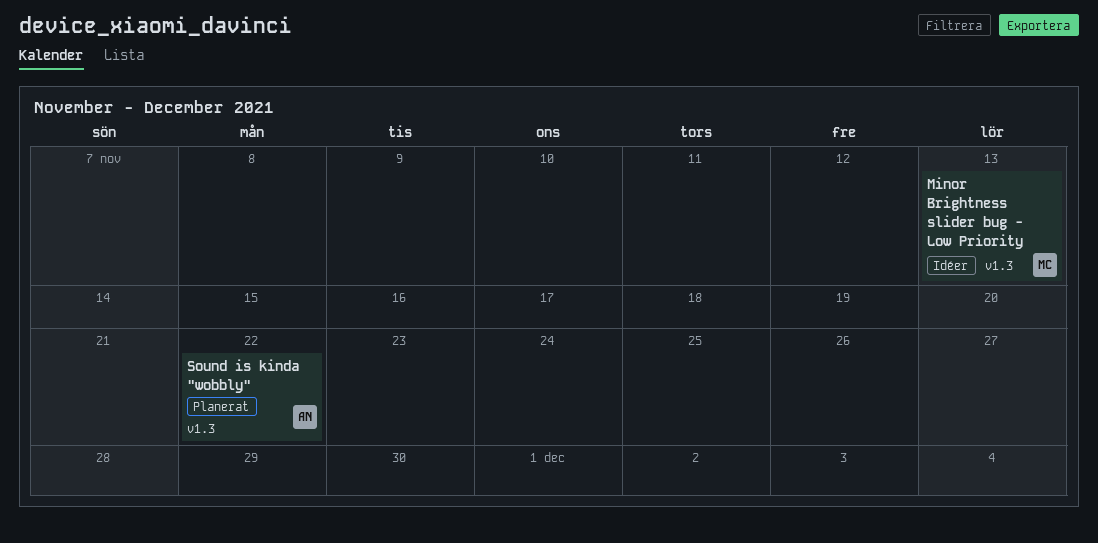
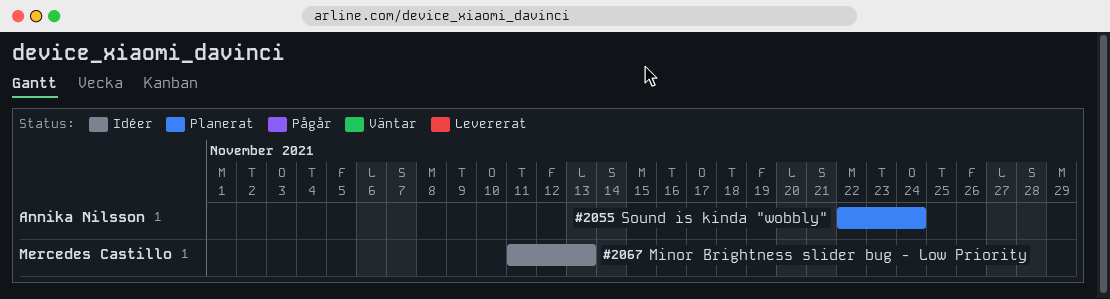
Sound is kinda "wobbly", due: Nov 22 -> Nov 24

